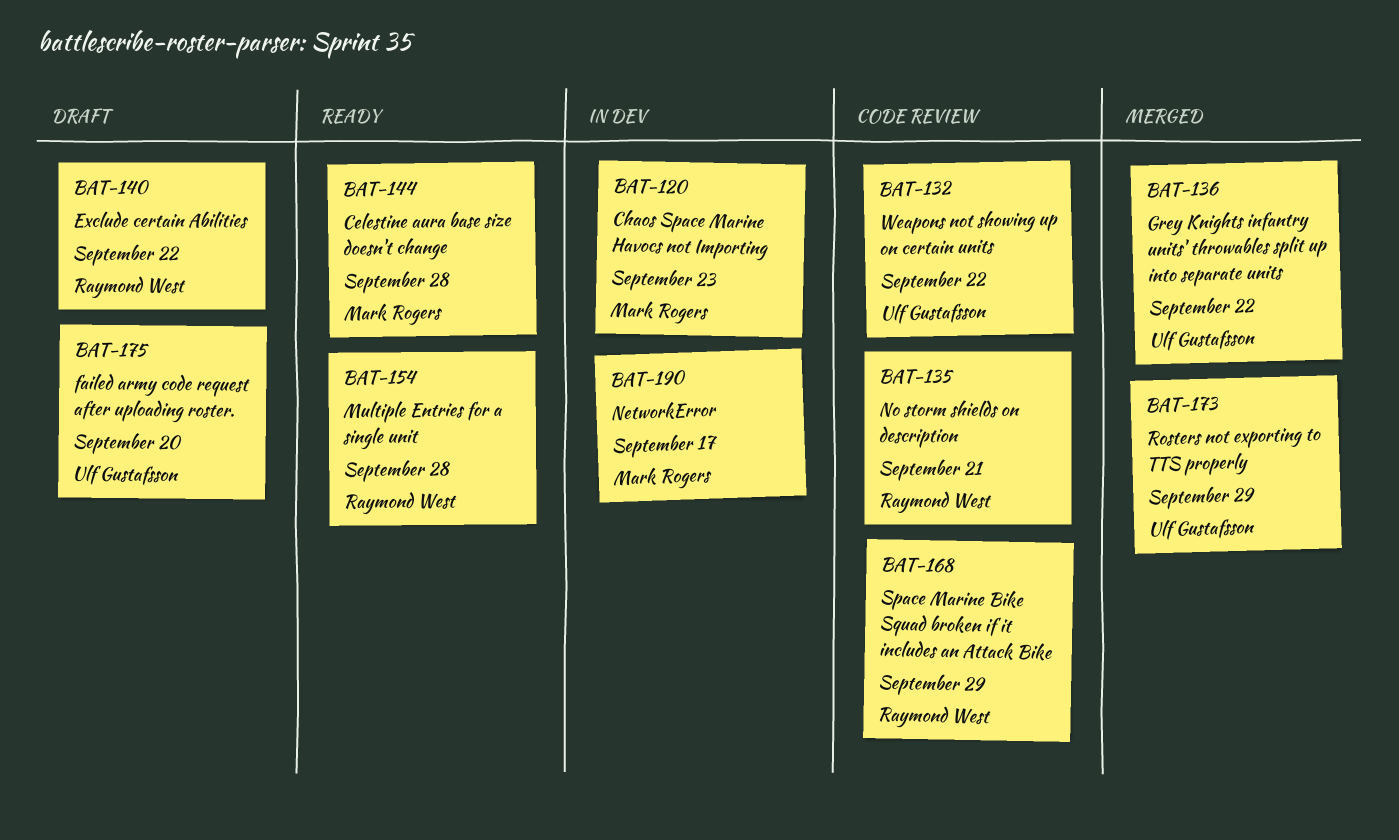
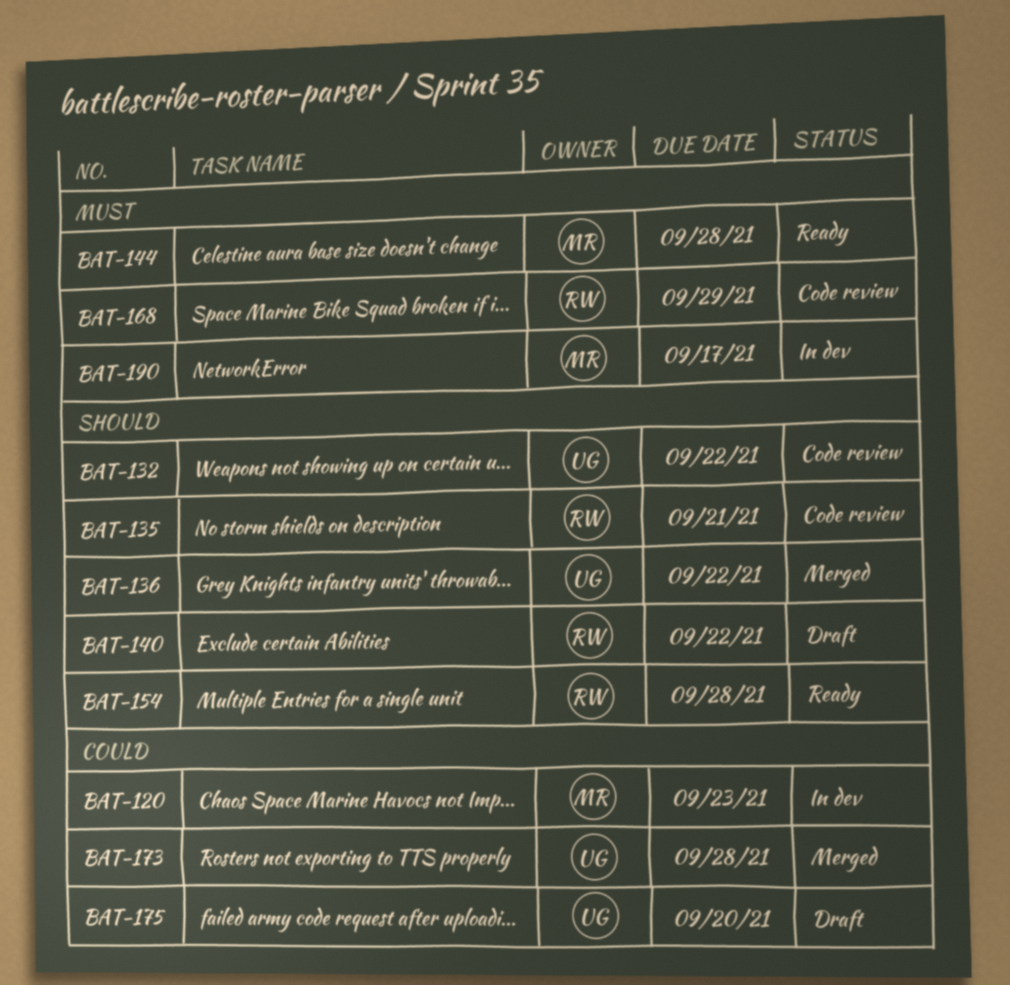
BAT-173, due: Sep 29 -> Sep 28

